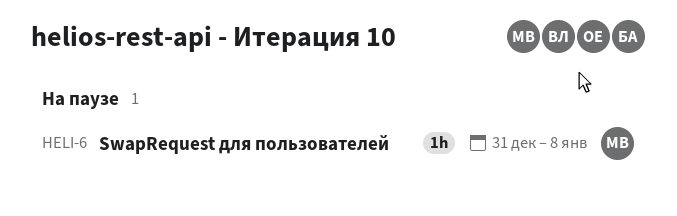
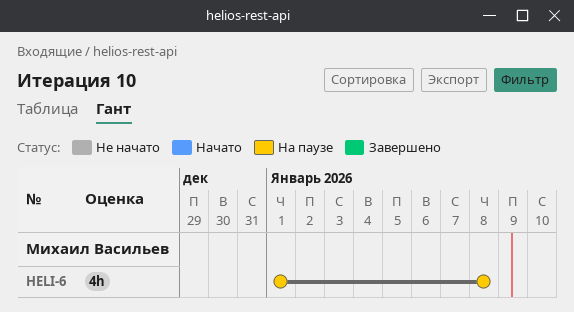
HELI-6, estimate: 1h -> 4h
HELI-6, start: Dec 31 -> Jan 1

